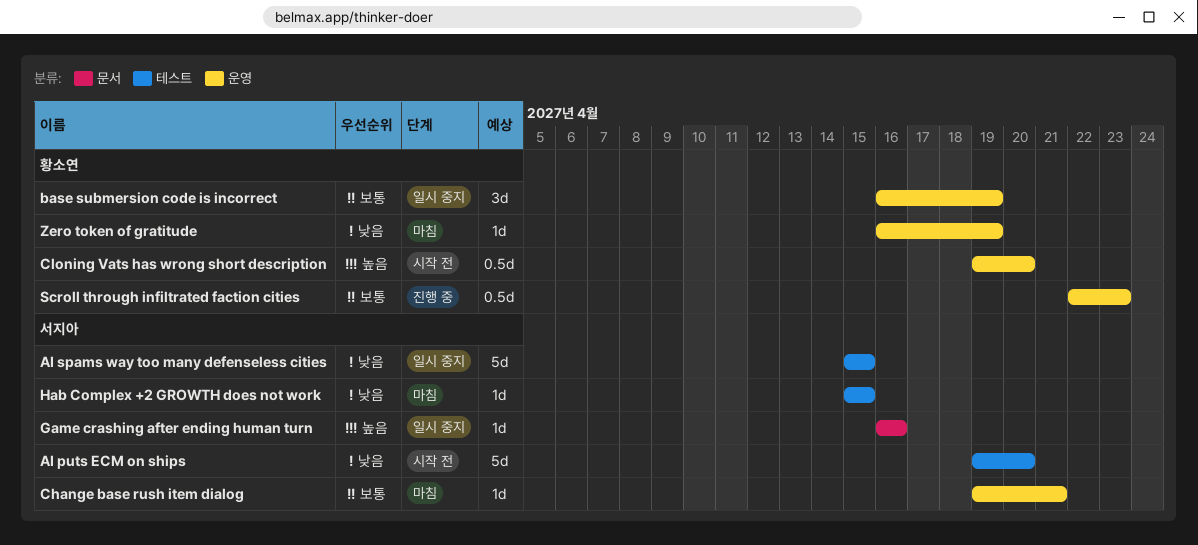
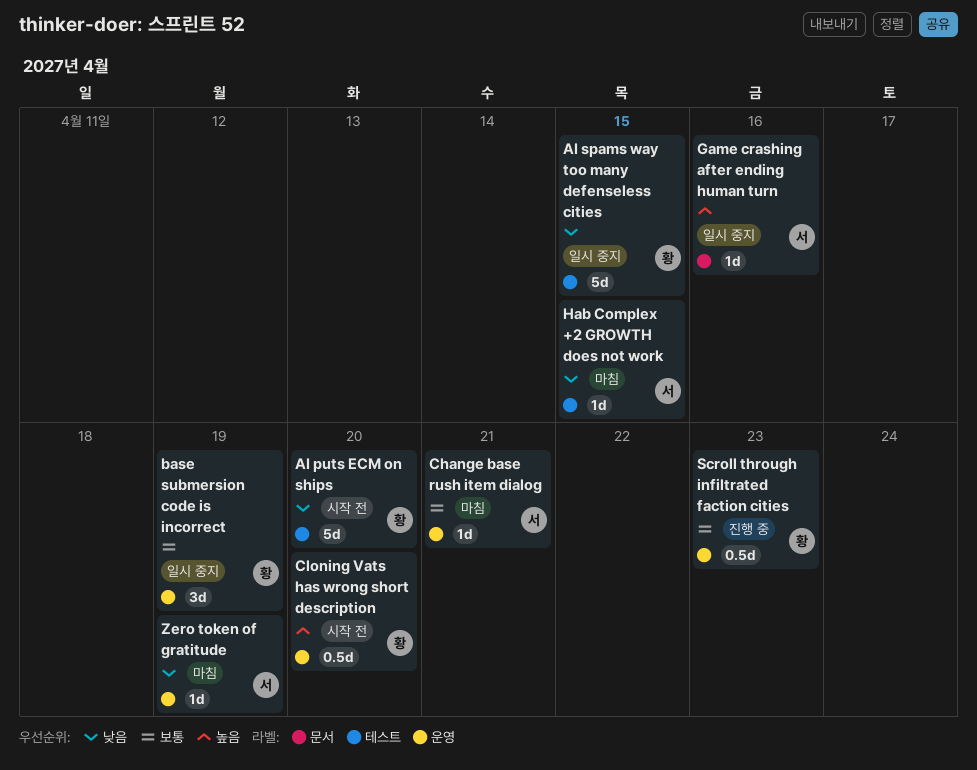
AI puts ECM on ships, owner: 서지아 -> 황소연
AI spams way too many defenseless cities, owner: 서지아 -> 황소연
Zero token of gratitude, owner: 황소연 -> 서지아

